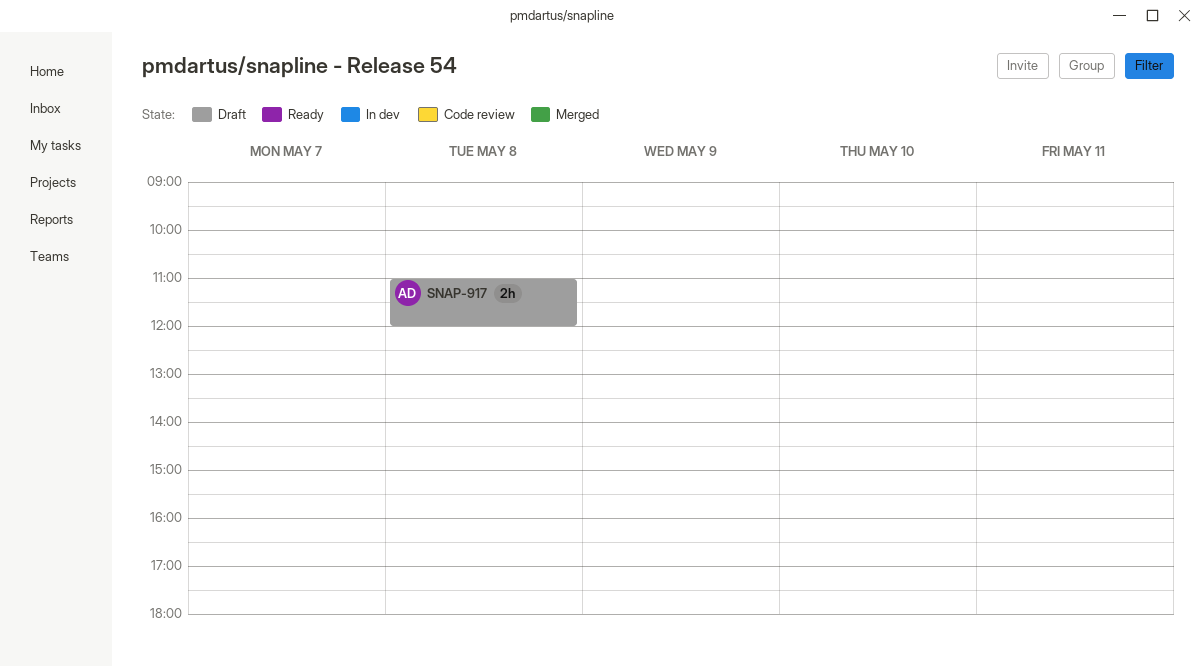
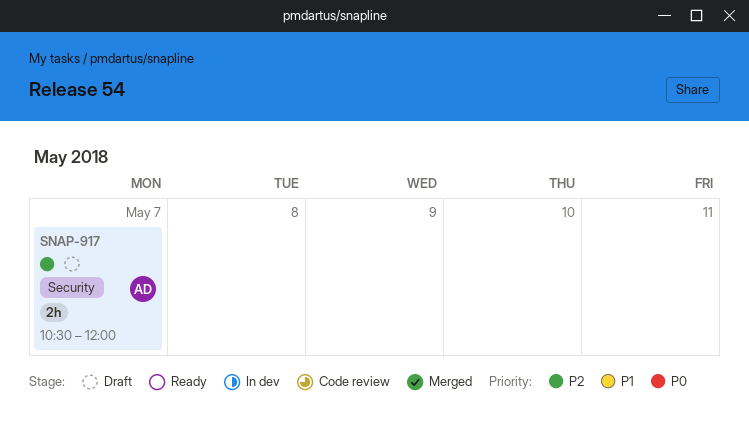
SNAP-917, day: May 8 -> May 7
SNAP-917, begins: 11:00 -> 10:30

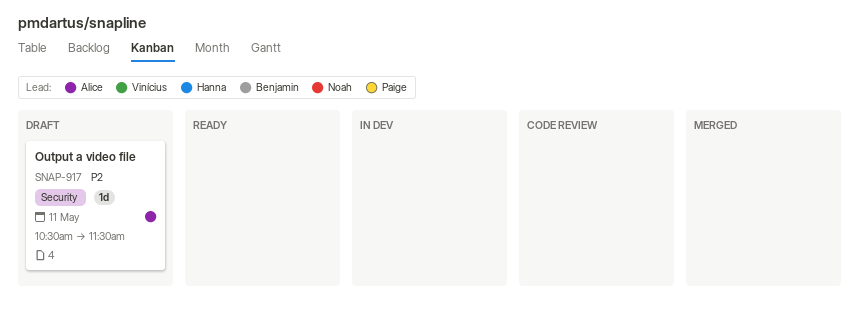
SNAP-917, estimate: 2h -> 1d
SNAP-917, day: May 7 -> May 11
SNAP-917, ends: 12:00 -> 11:30

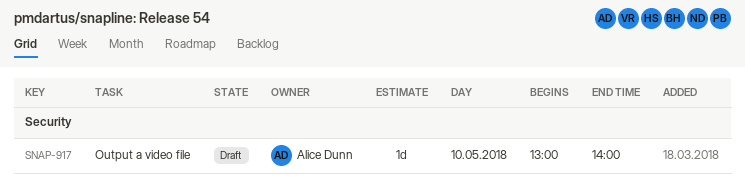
SNAP-917, day: May 11 -> May 10
SNAP-917, begins: 10:30 -> 13:00
SNAP-917, ends: 11:30 -> 14:00

